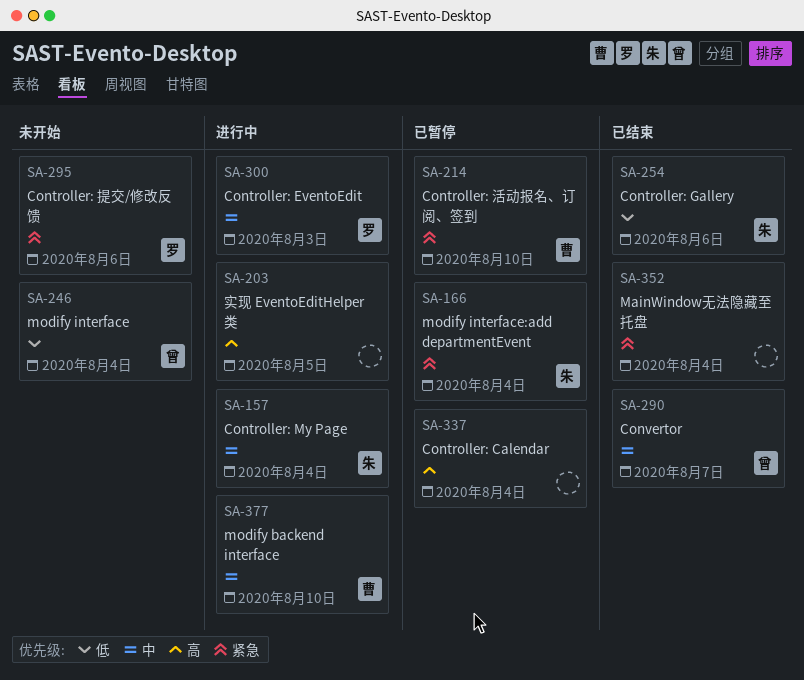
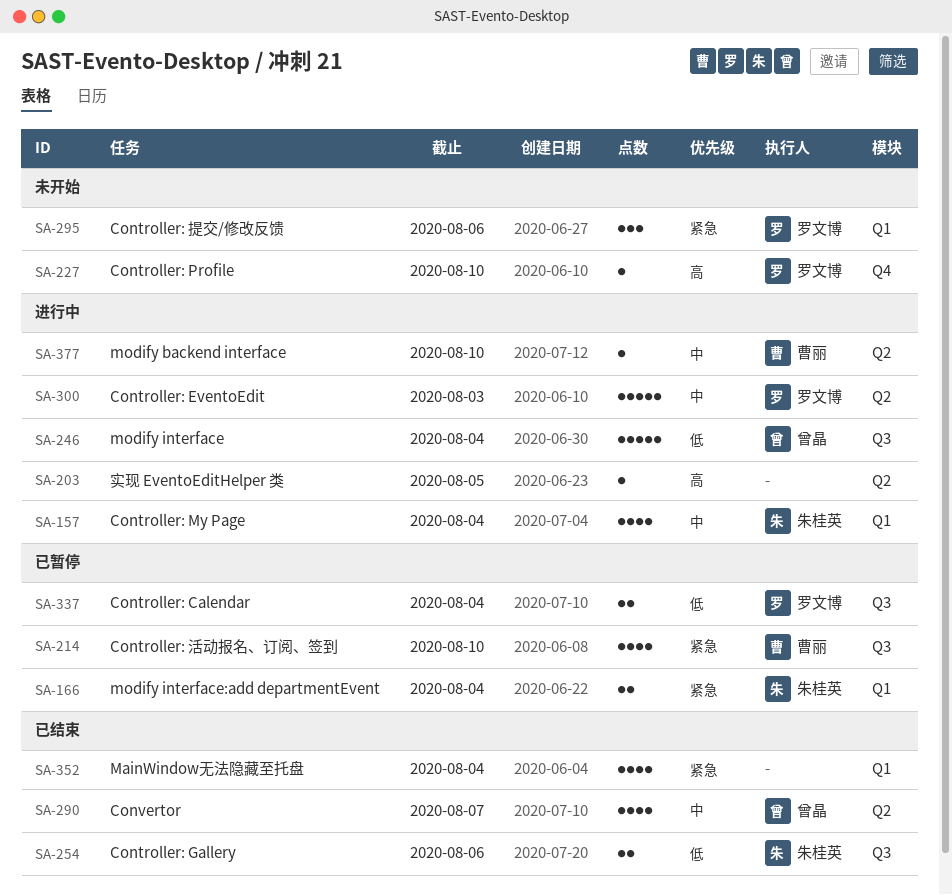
SA-227: none -> present
SA-246, status: 未开始 -> 进行中
SA-337, owner: none -> 罗文博
SA-337, priority: 高 -> 低

